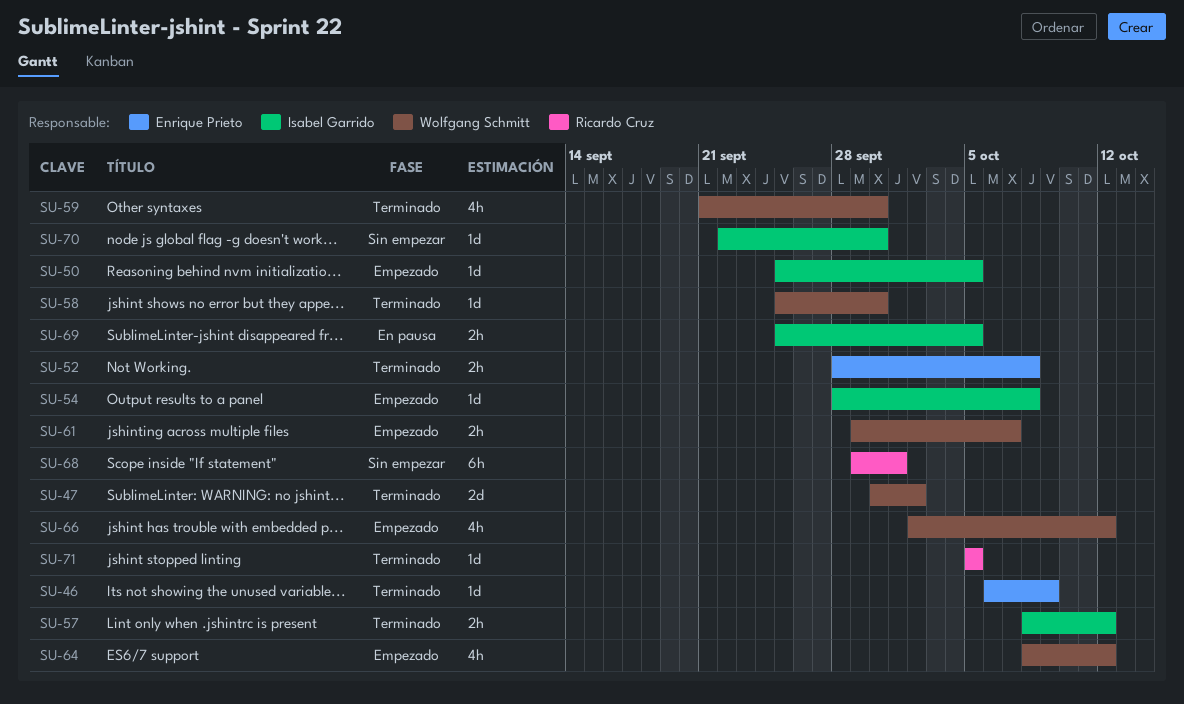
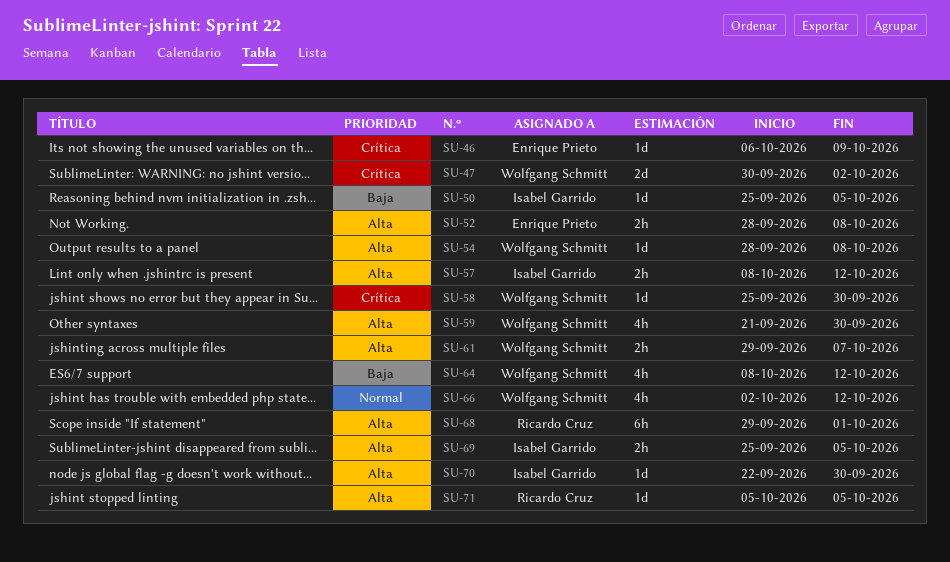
SU-54, owner: Isabel Garrido -> Wolfgang Schmitt

